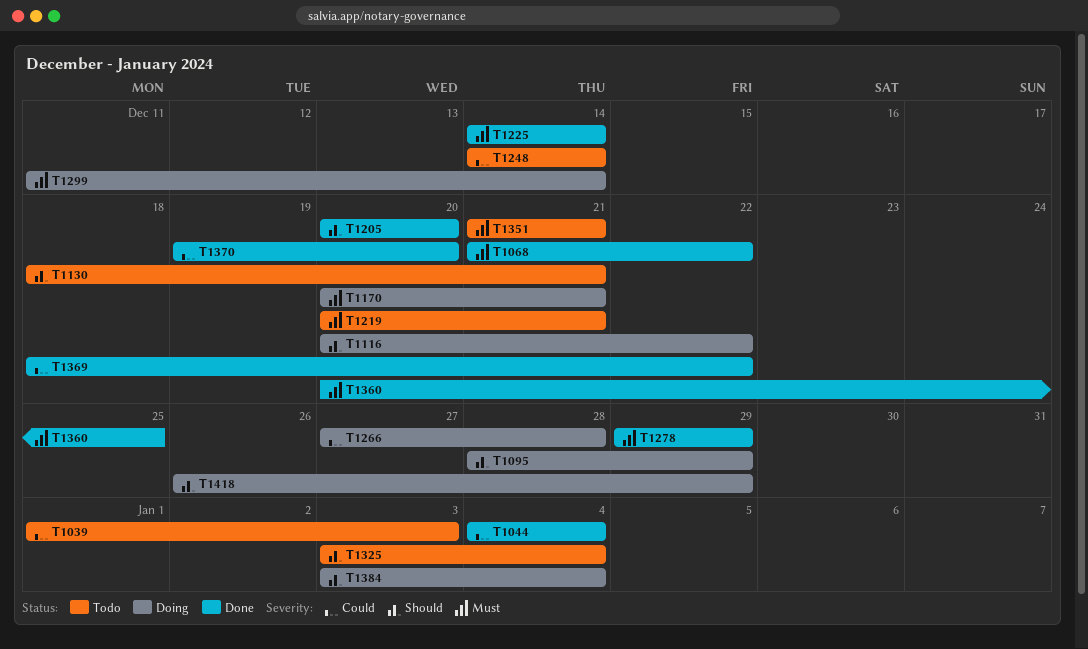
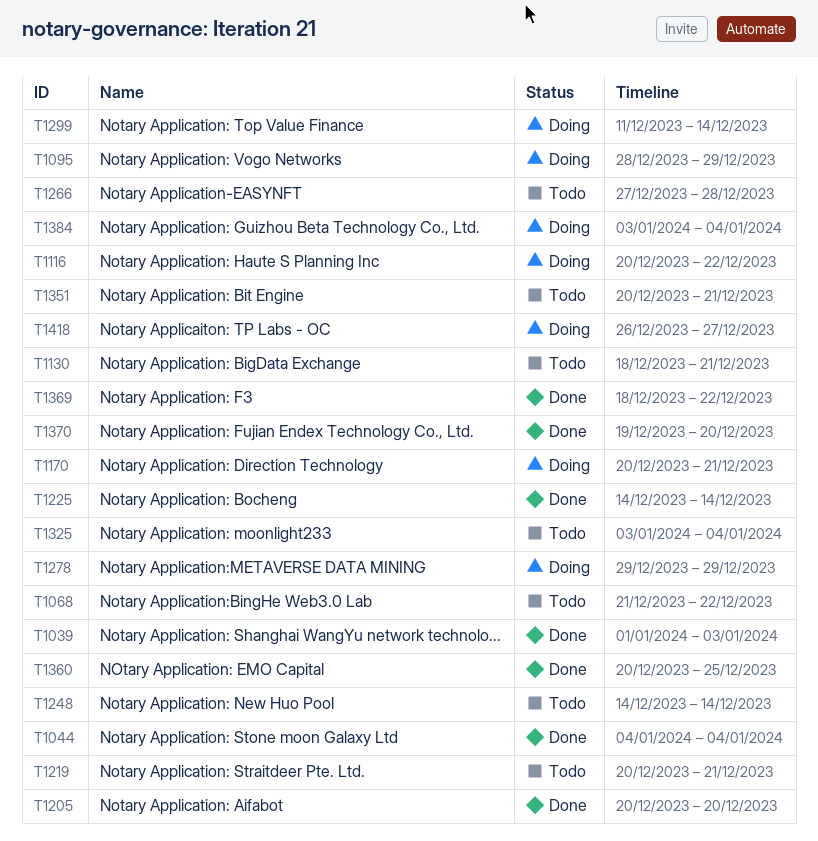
T1039, status: Todo -> Done
T1068, status: Done -> Todo
T1266, status: Doing -> Todo
T1278, status: Done -> Doing
T1351, start: Dec 21 -> Dec 20
T1418, due: Dec 29 -> Dec 27

